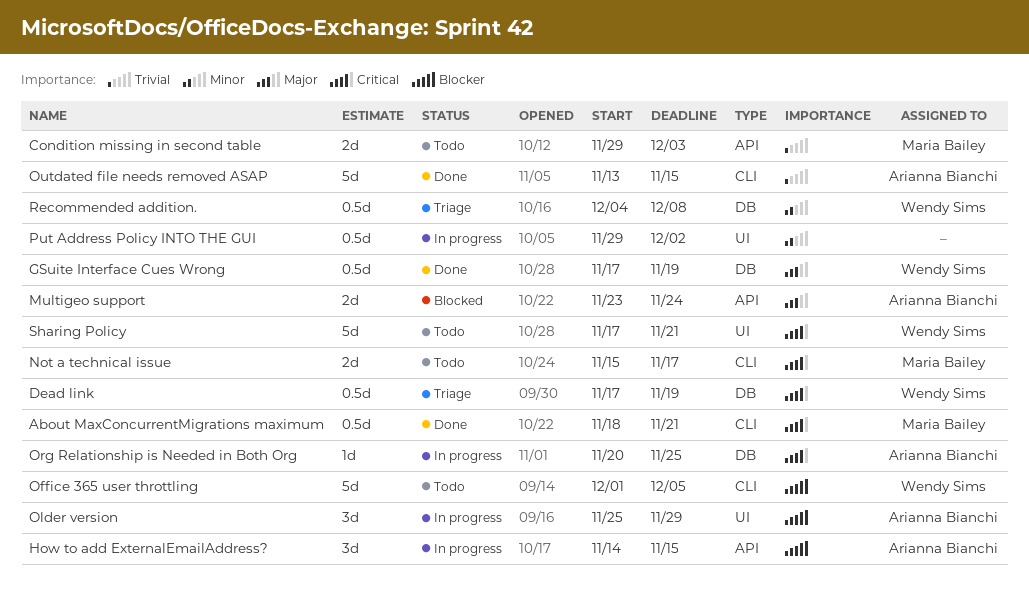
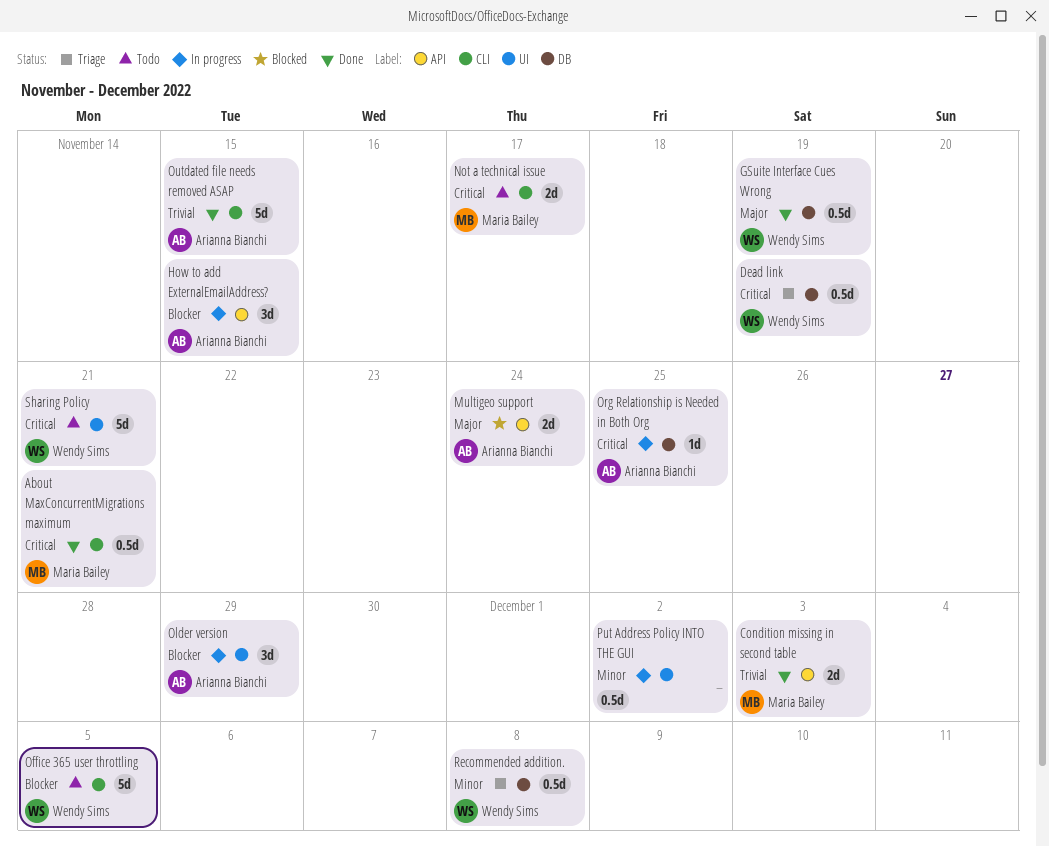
Condition missing in second table, status: Todo -> Done

